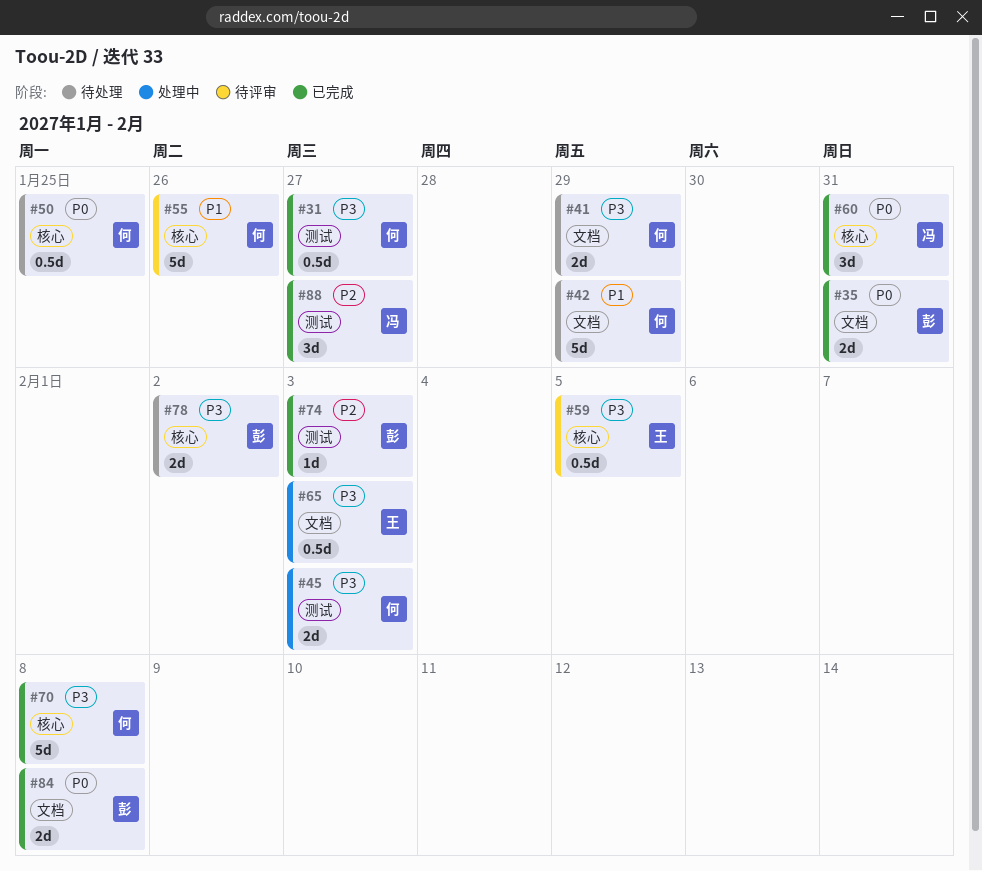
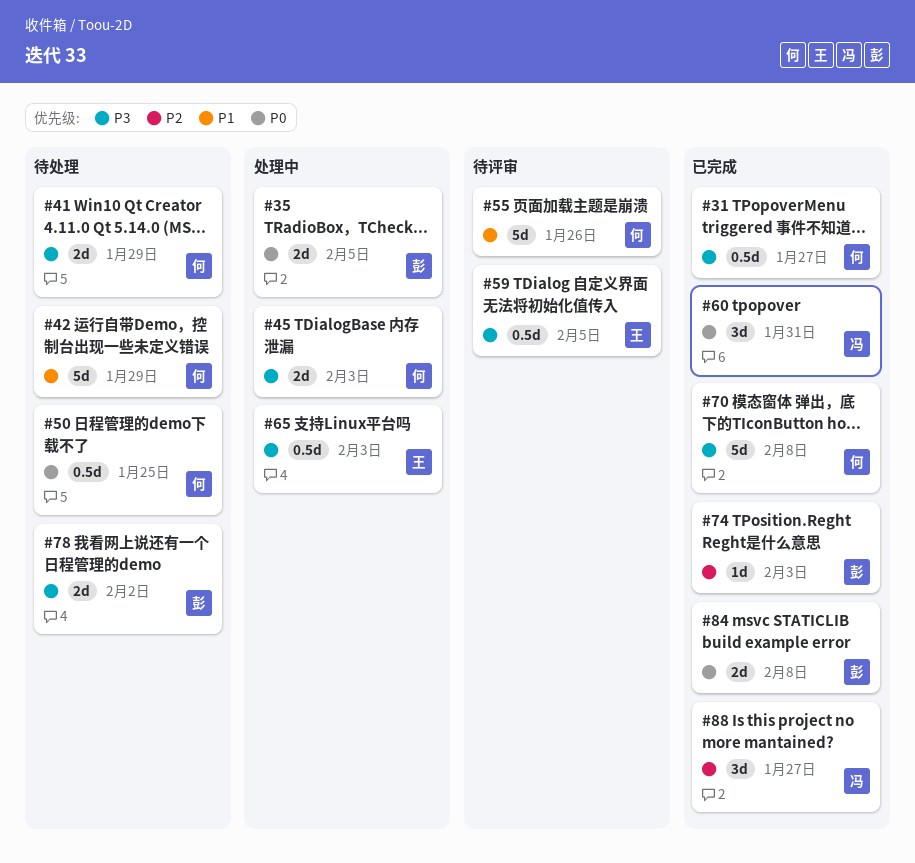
#35, status: 已完成 -> 处理中
#35, due: Jan 31 -> Feb 5

